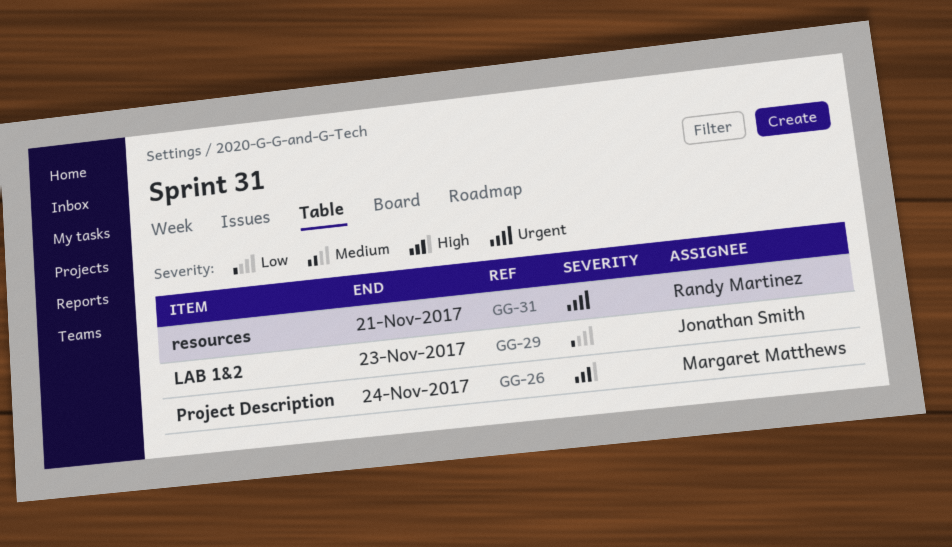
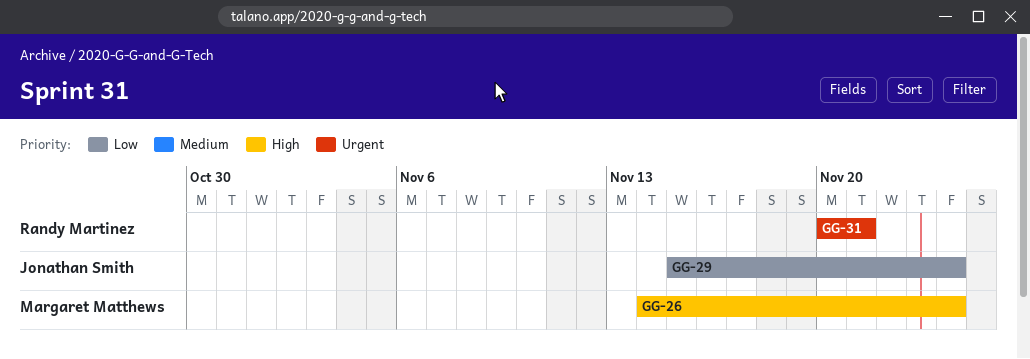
GG-29, due: Nov 23 -> Nov 24

